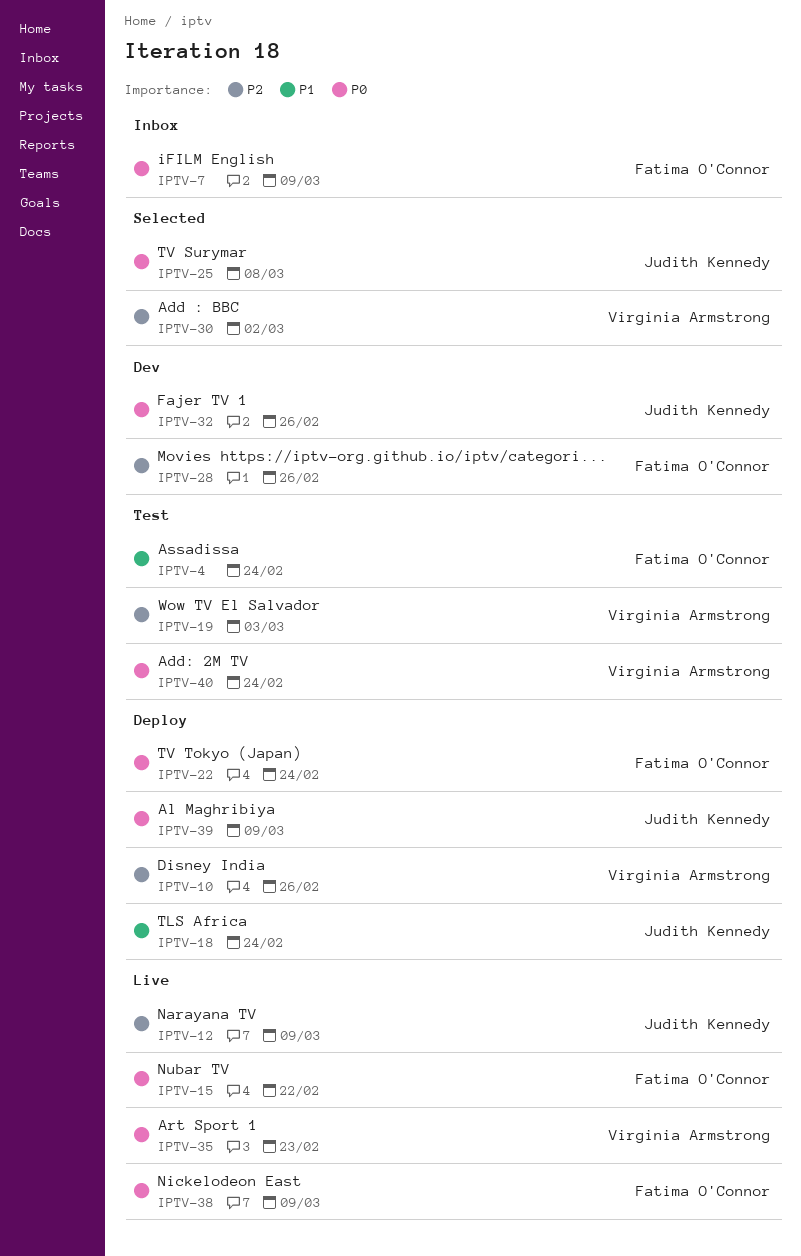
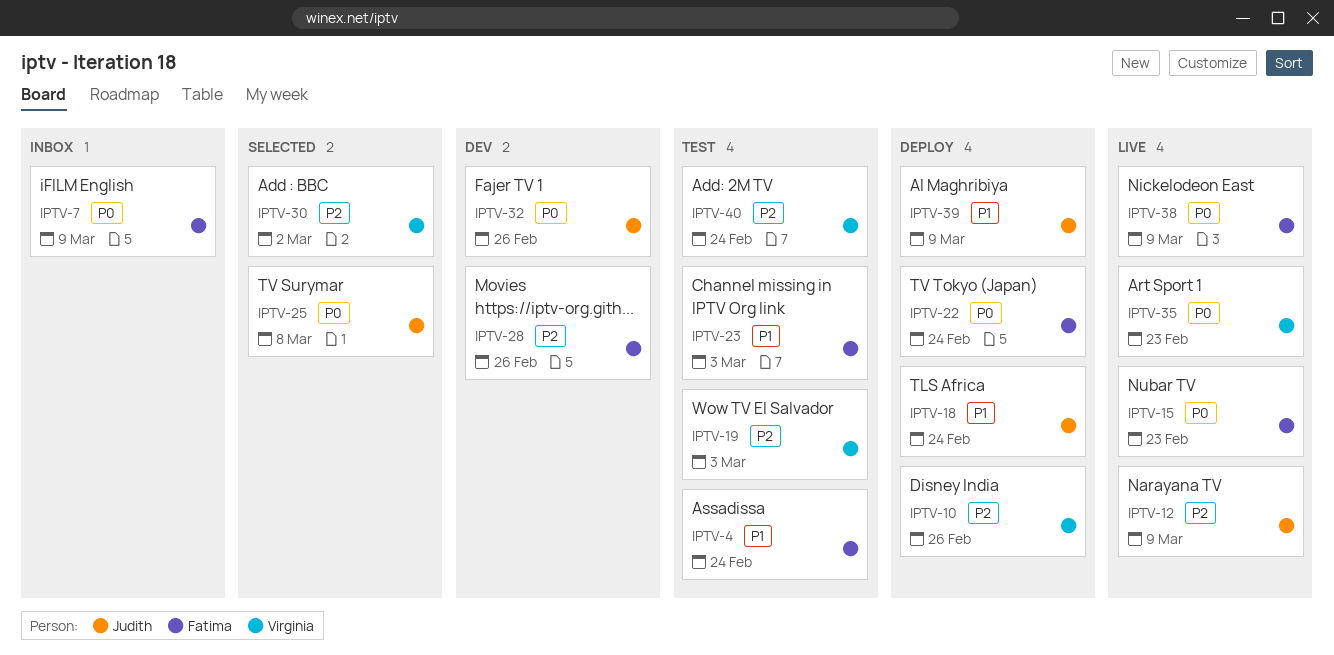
IPTV-15, due: Feb 22 -> Feb 23
IPTV-23: none -> present
IPTV-39, priority: P0 -> P1
IPTV-40, priority: P0 -> P2

